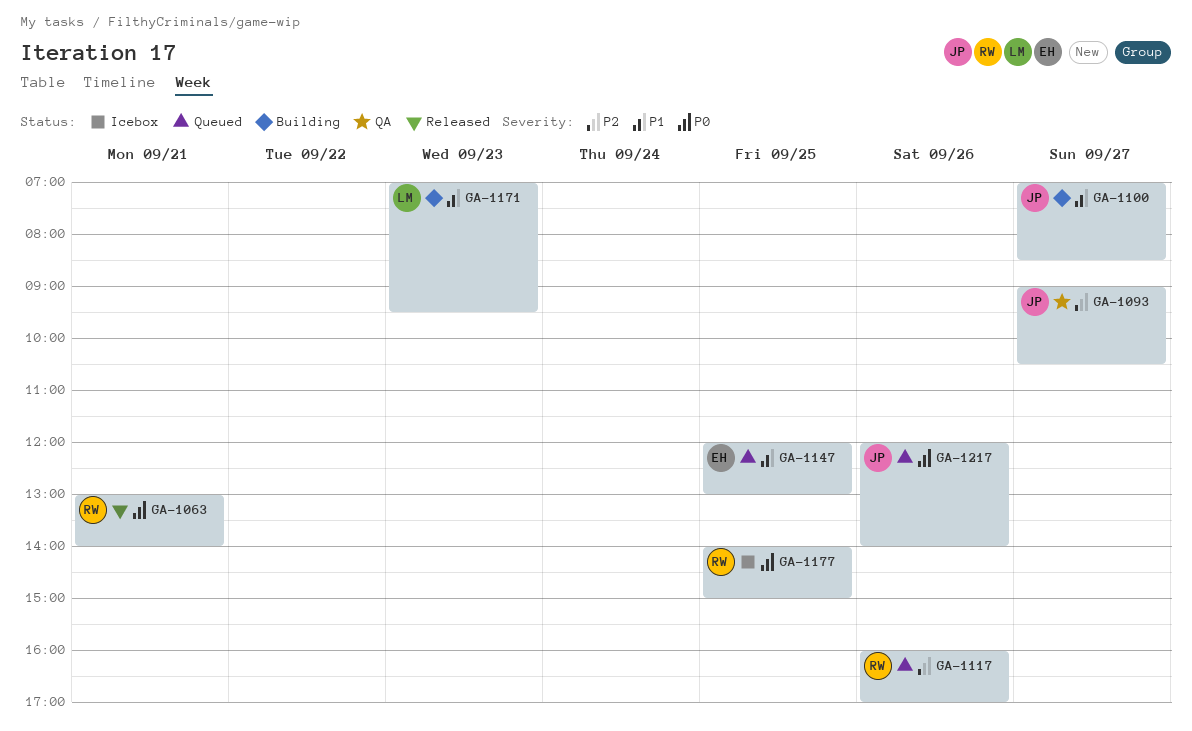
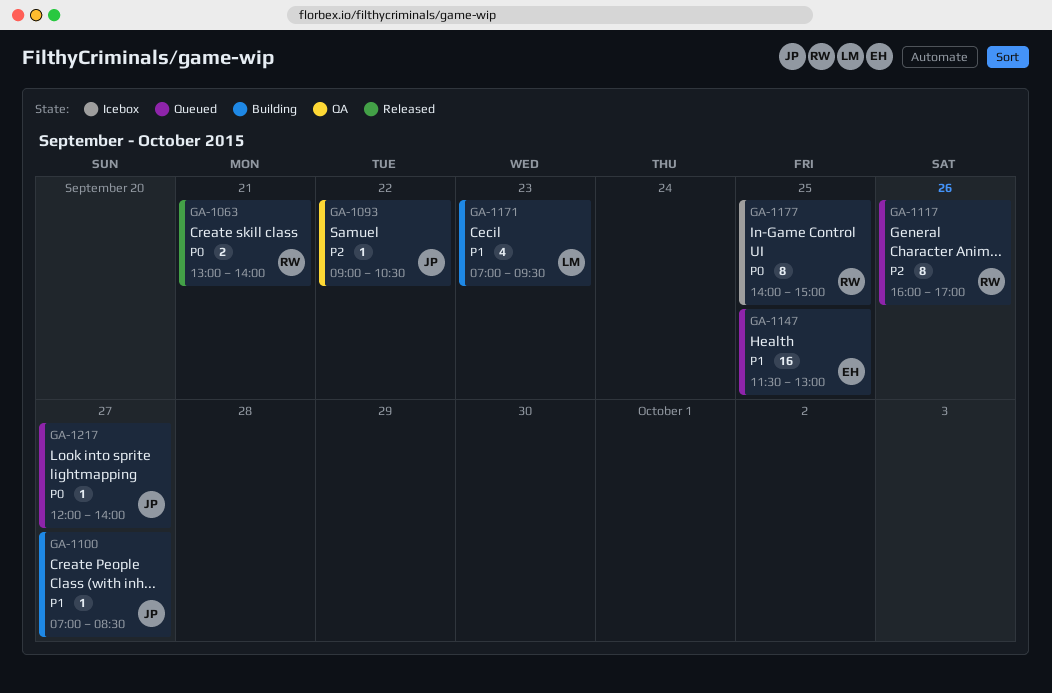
GA-1093, day: Sep 27 -> Sep 22
GA-1147, begins: 12:00 -> 11:30
GA-1217, day: Sep 26 -> Sep 27

